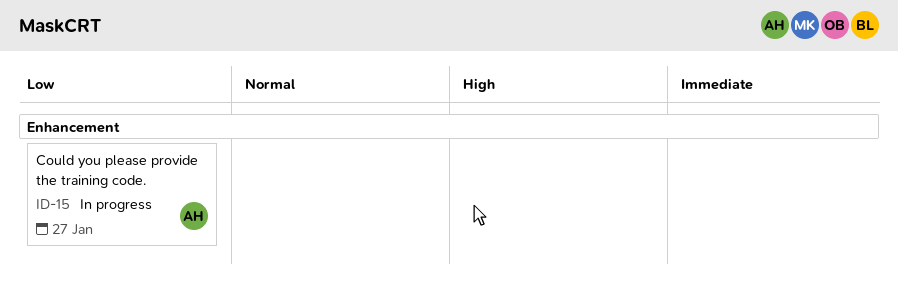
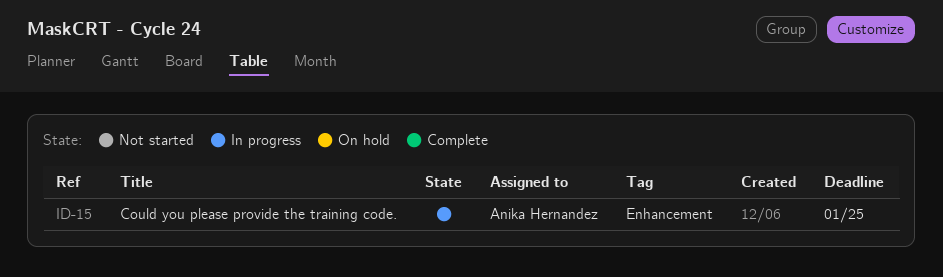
ID-15, due: Jan 27 -> Jan 25

